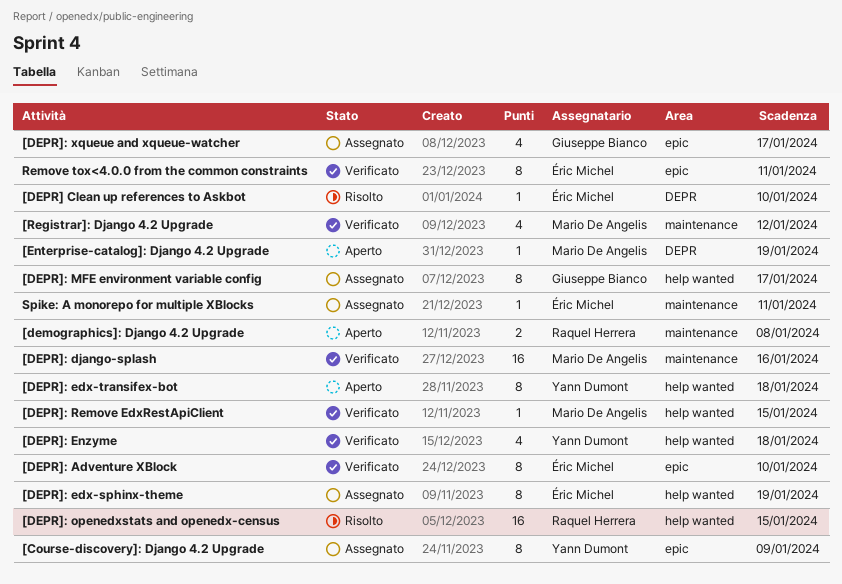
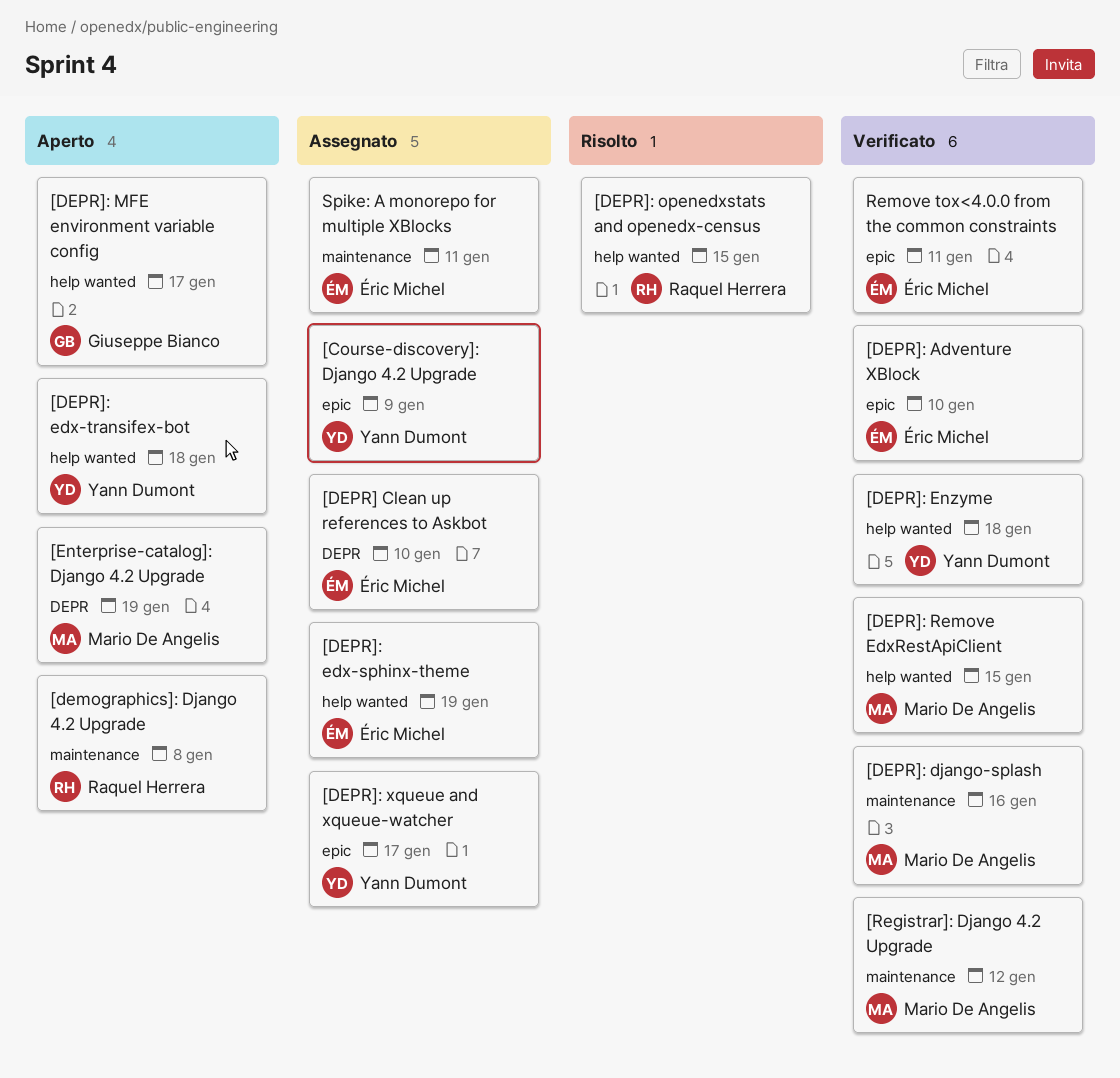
[DEPR] Clean up references to Askbot, status: Risolto -> Assegnato
[DEPR]: MFE environment variable config, status: Assegnato -> Aperto
[DEPR]: xqueue and xqueue-watcher, owner: Giuseppe Bianco -> Yann Dumont

